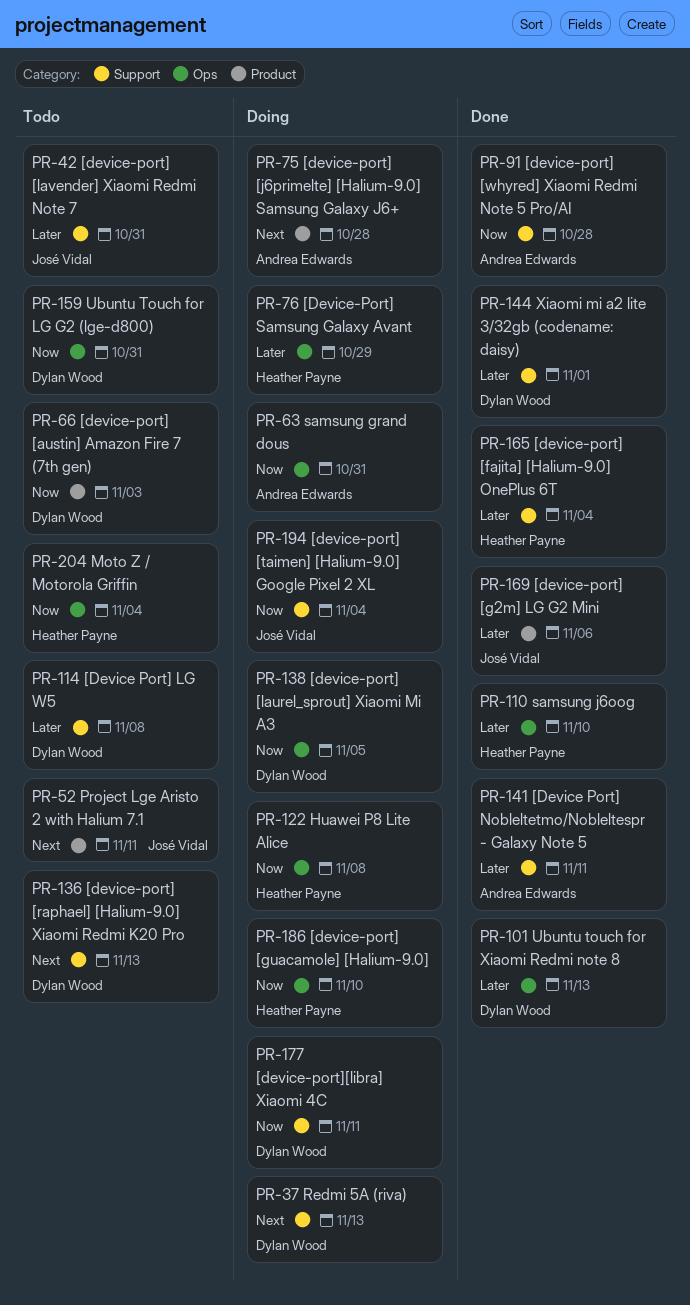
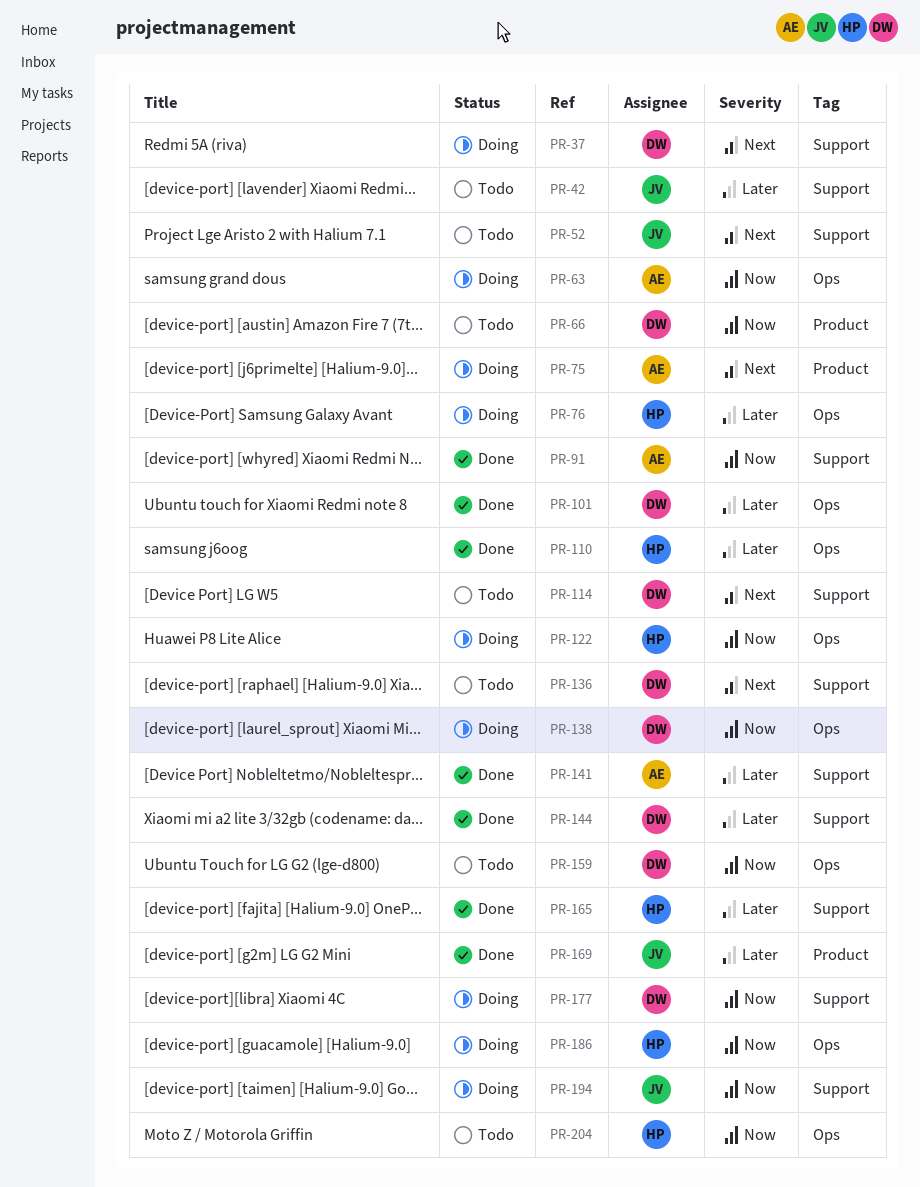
PR-52, label: Product -> Support
PR-114, priority: Later -> Next

